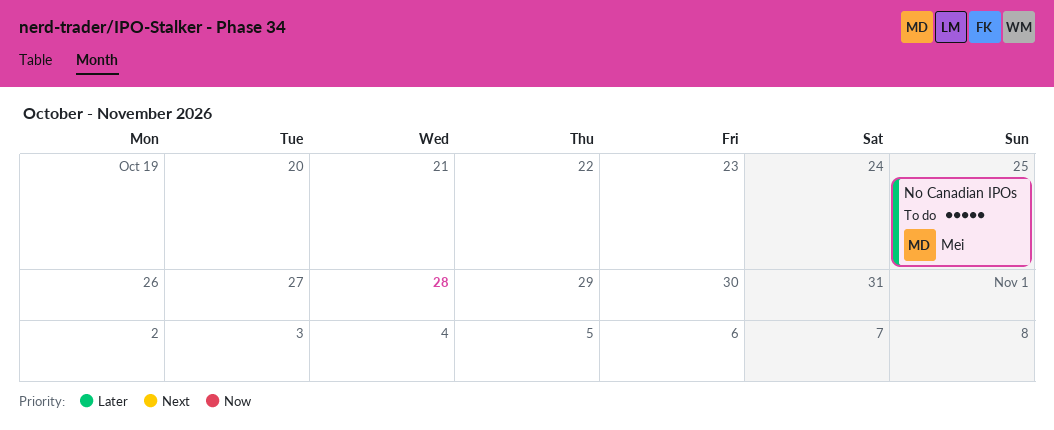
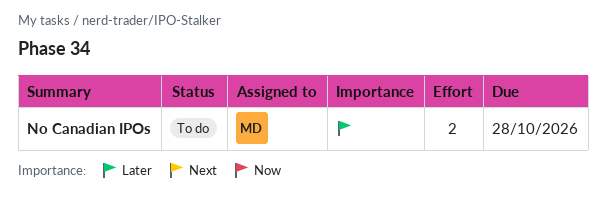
No Canadian IPOs, estimate: 5 -> 2
No Canadian IPOs, due: Oct 25 -> Oct 28

